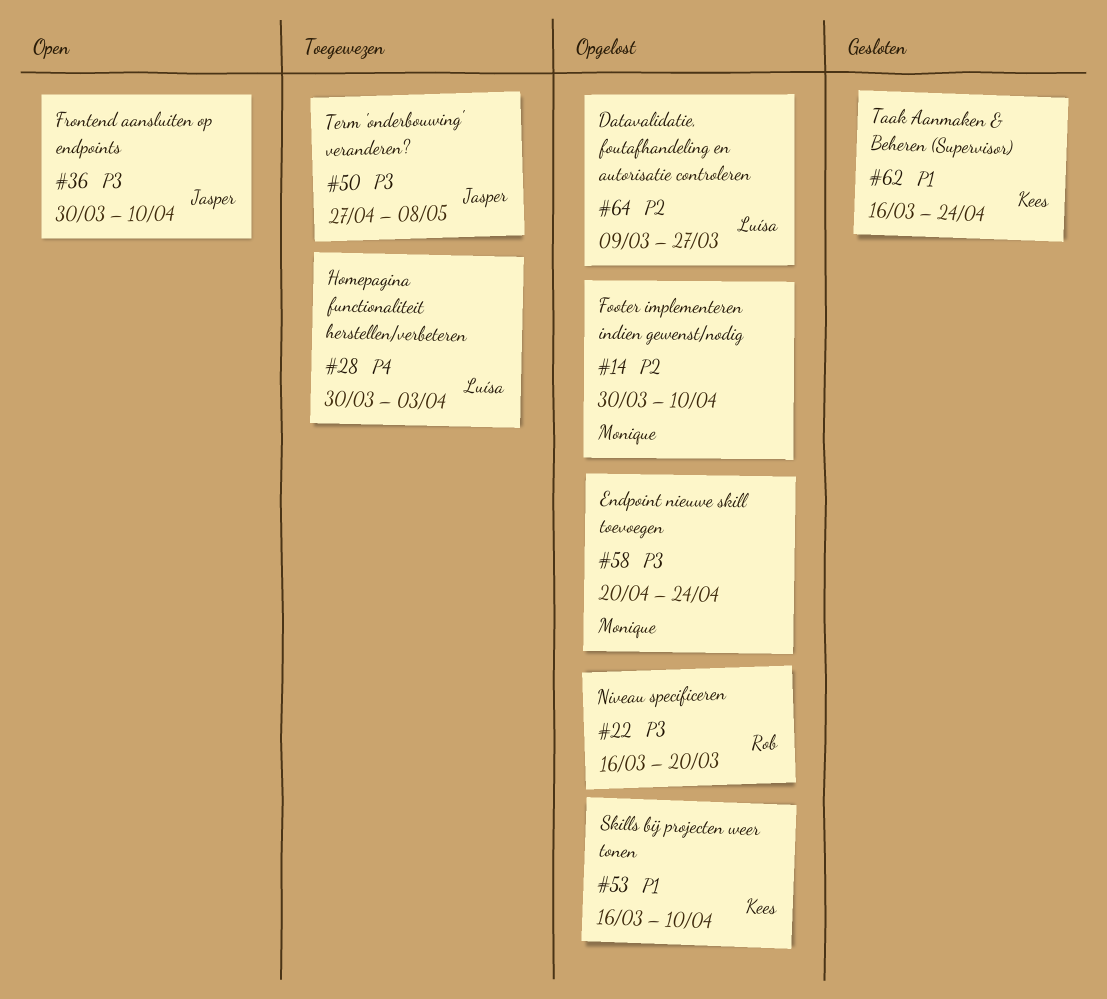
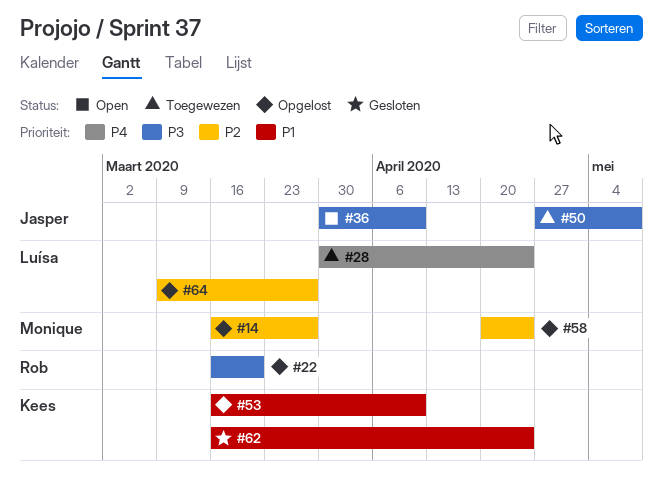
#14, start: Mar 30 -> Mar 16
#14, due: Apr 10 -> Mar 27
#28, due: Apr 3 -> Apr 24
#58, priority: P3 -> P2

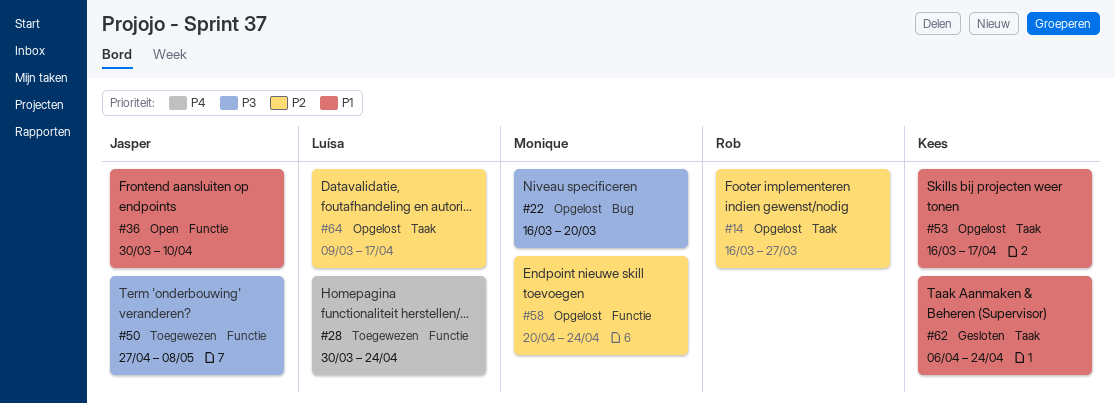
#14, owner: Monique -> Rob
#22, owner: Rob -> Monique
#36, priority: P3 -> P1
#53, due: Apr 10 -> Apr 17
#62, start: Mar 16 -> Apr 6
#64, due: Mar 27 -> Apr 17

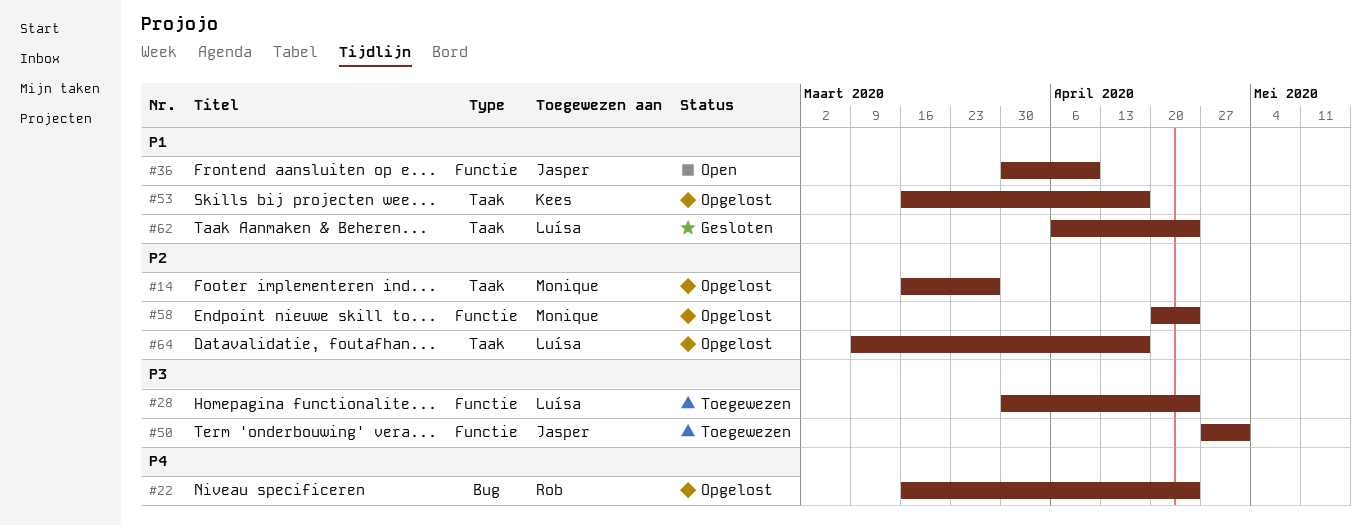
#14, owner: Rob -> Monique
#22, owner: Monique -> Rob
#22, priority: P3 -> P4
#22, due: Mar 20 -> Apr 24
#28, priority: P4 -> P3
#50, due: May 8 -> May 1
#62, owner: Kees -> Luísa

